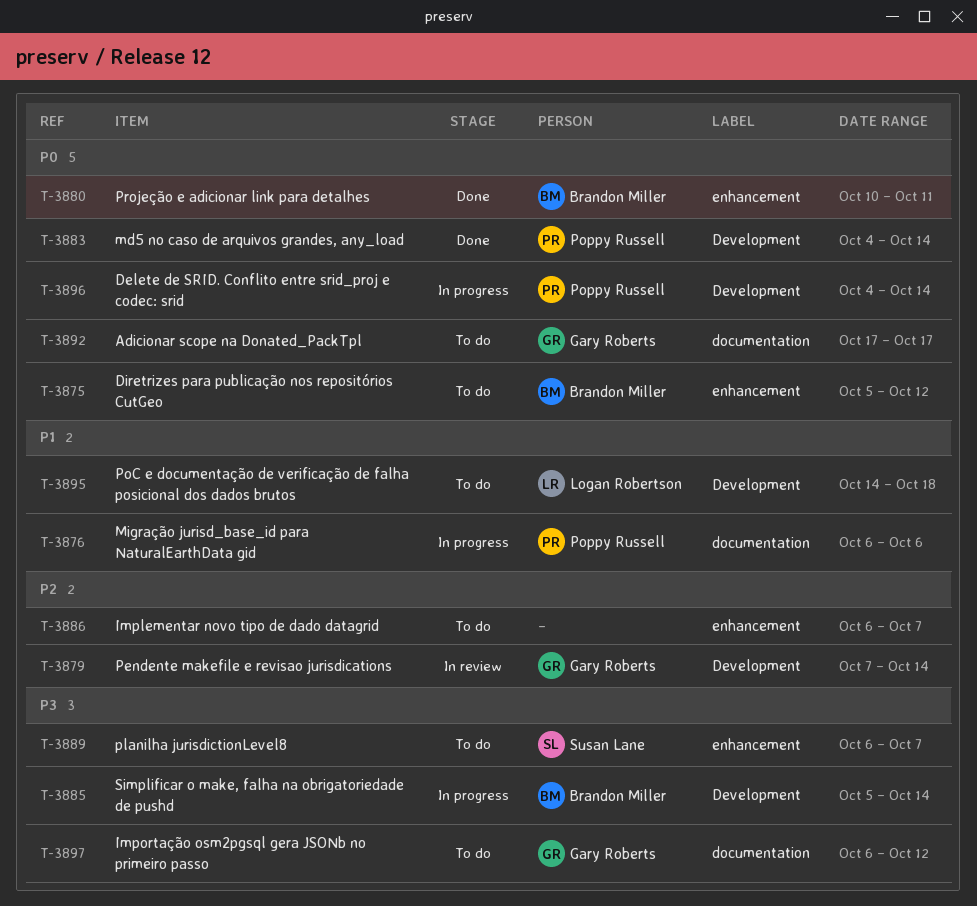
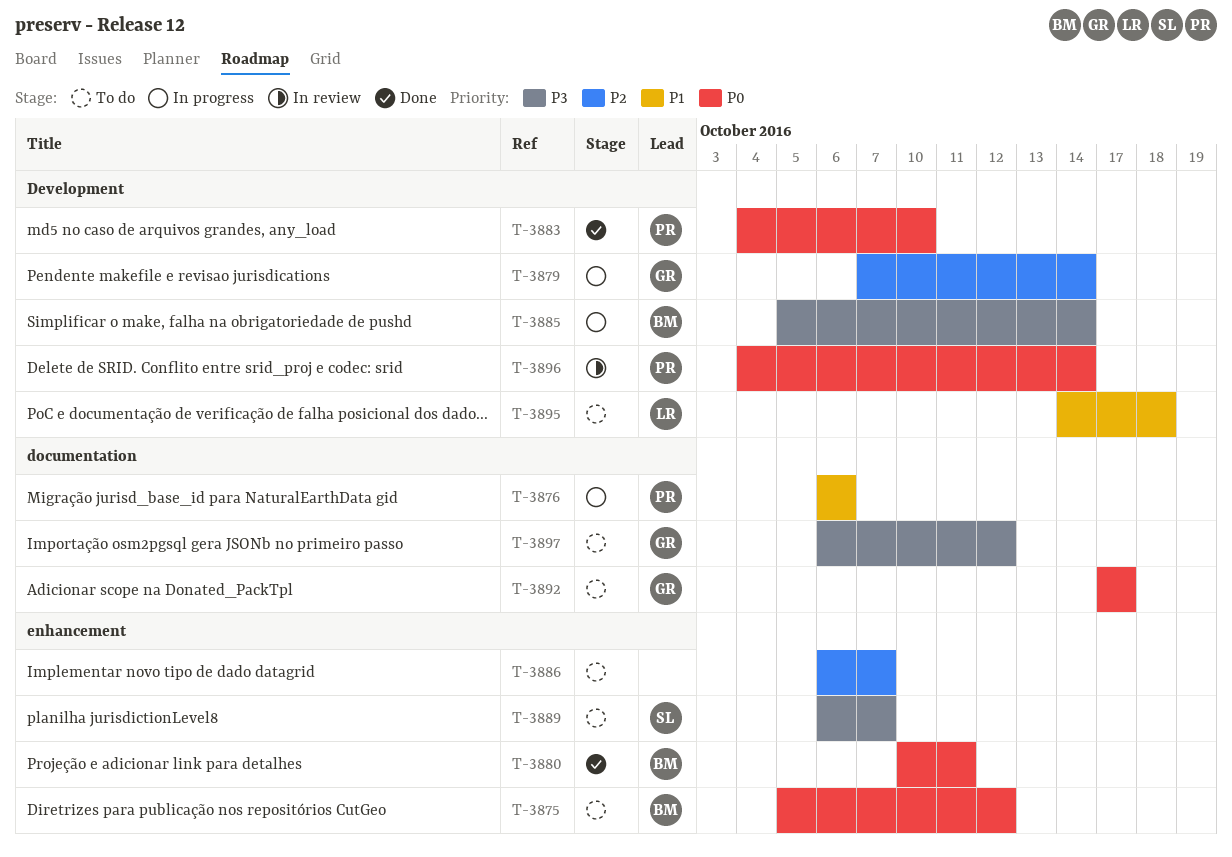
T-3879, status: In review -> In progress
T-3883, due: Oct 14 -> Oct 10
T-3896, status: In progress -> In review

